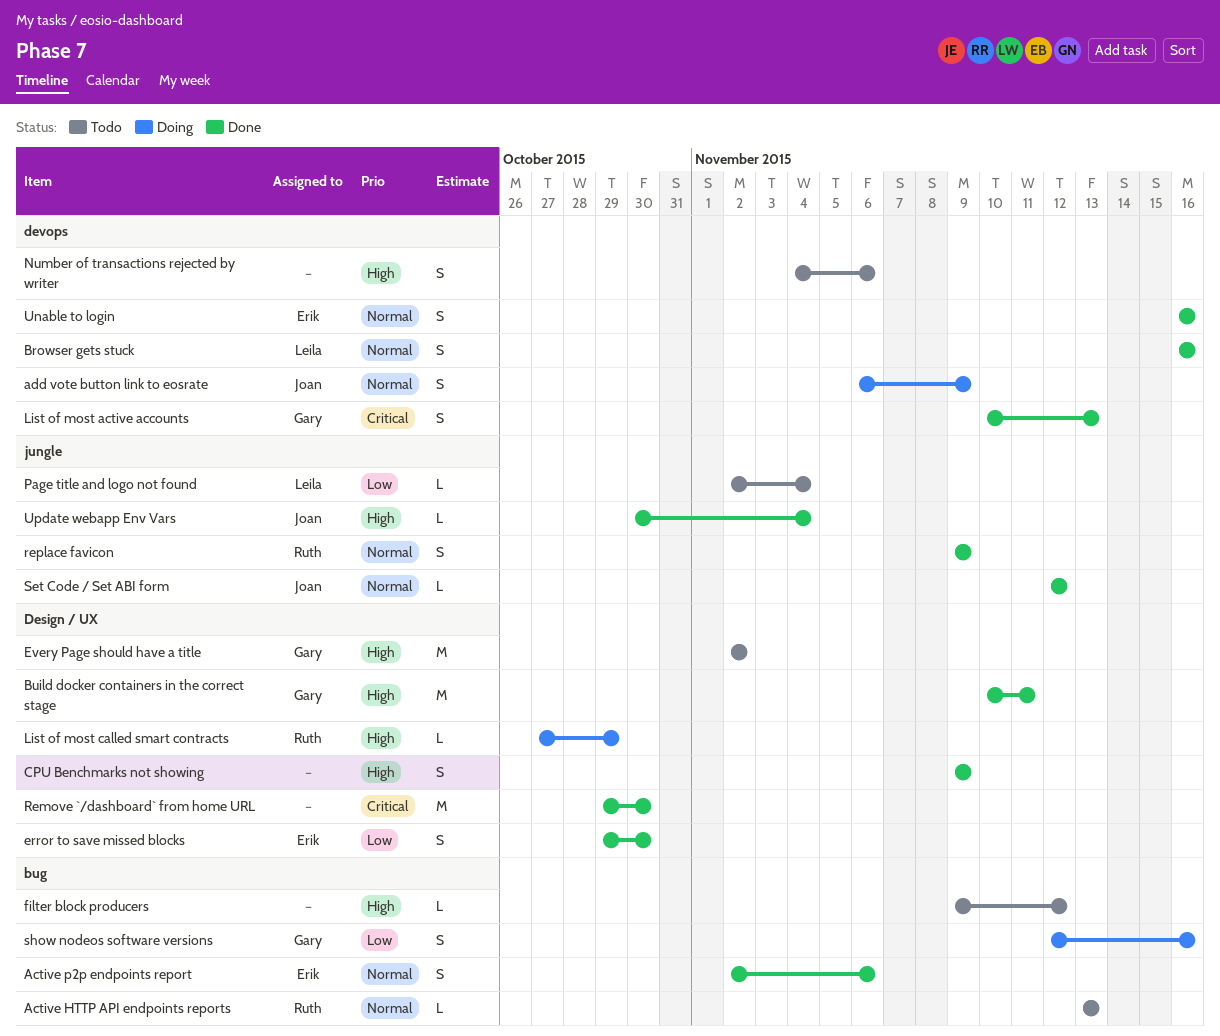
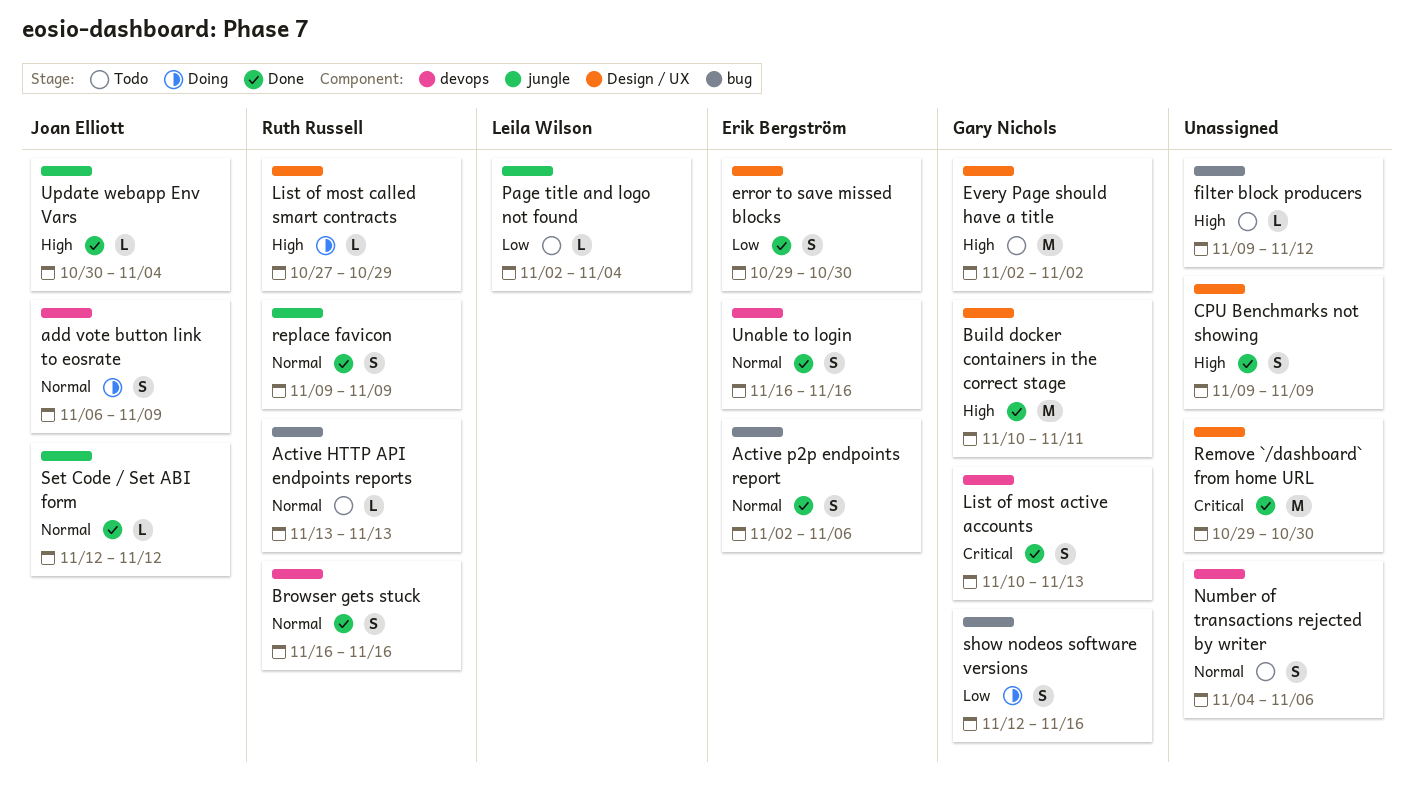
Browser gets stuck, owner: Leila Wilson -> Ruth Russell
Number of transactions rejected by writer, priority: High -> Normal

